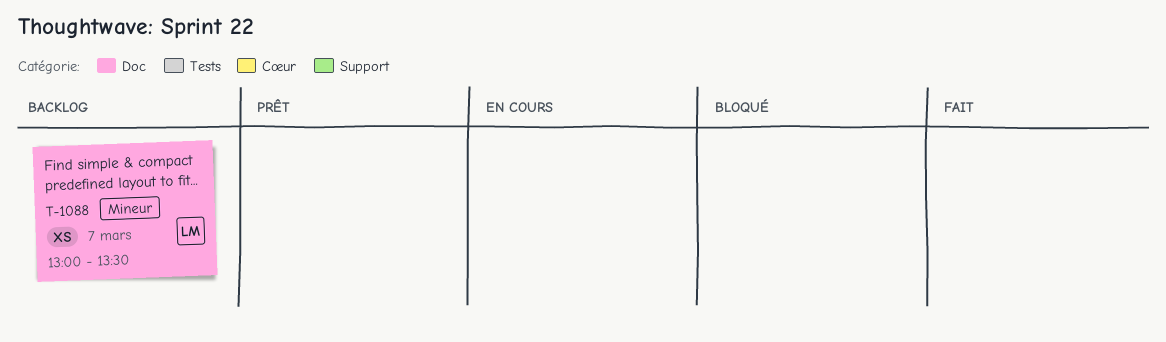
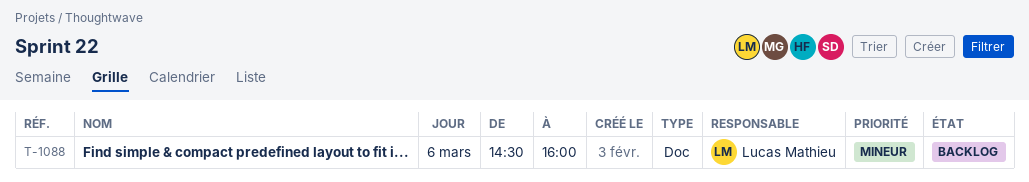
T-1088, day: Mar 7 -> Mar 6
T-1088, begins: 13:00 -> 14:30
T-1088, ends: 13:30 -> 16:00

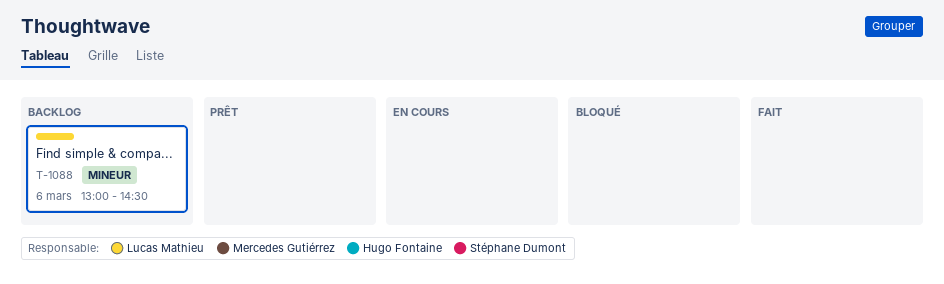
T-1088, begins: 14:30 -> 13:00
T-1088, ends: 16:00 -> 14:30

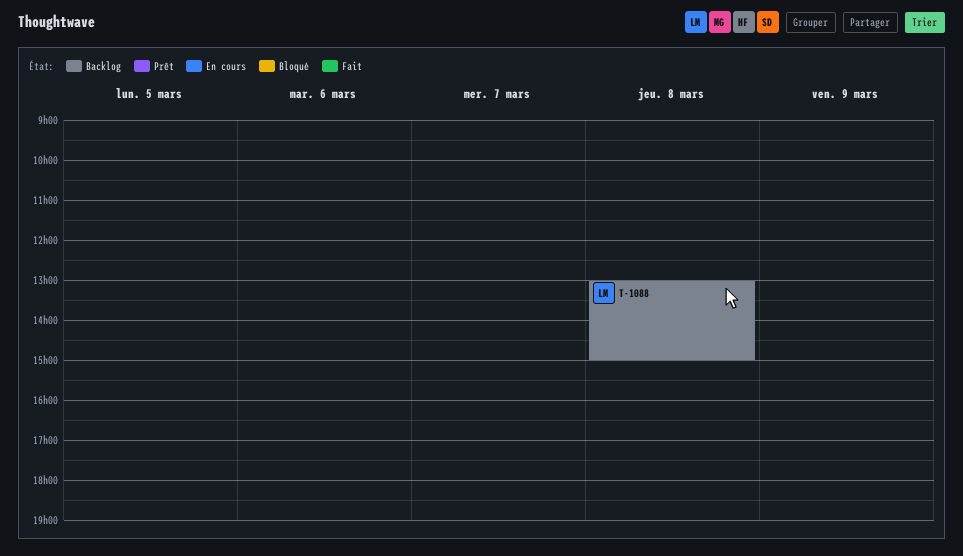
T-1088, day: Mar 6 -> Mar 8
T-1088, ends: 14:30 -> 15:00

